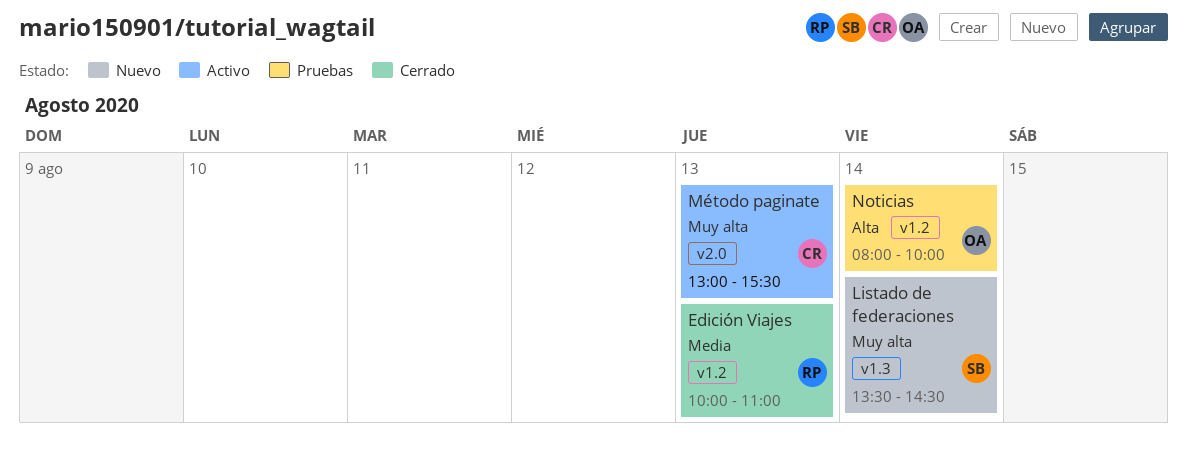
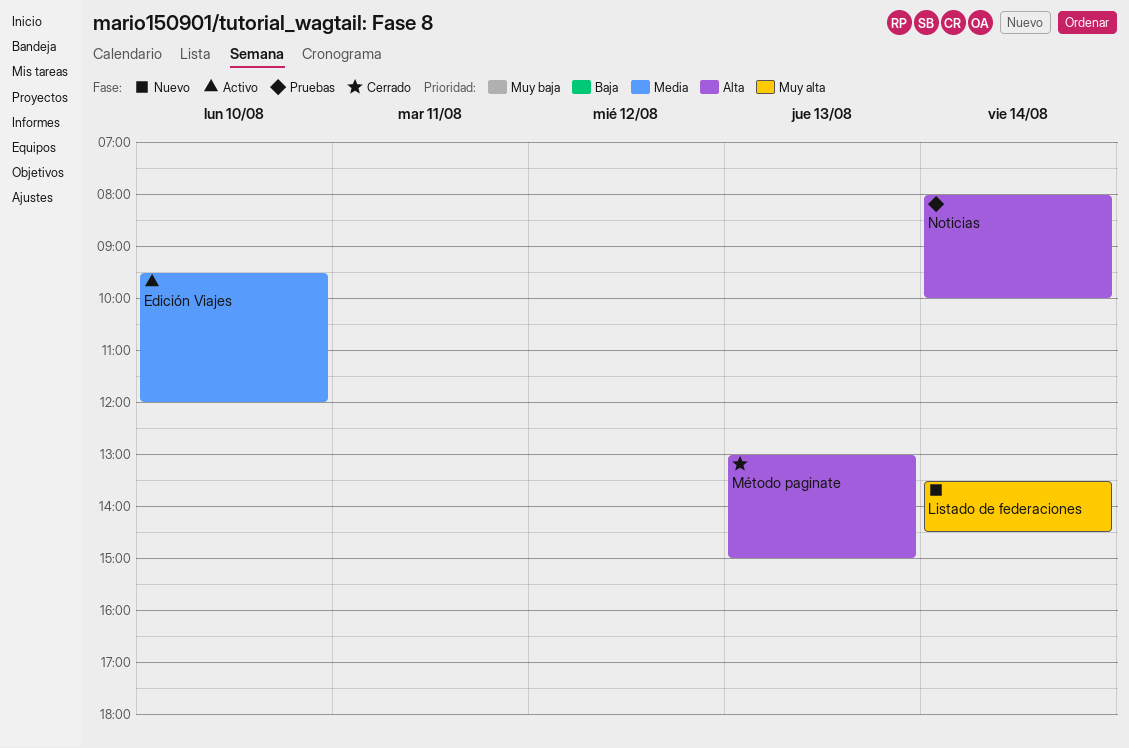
Edición Viajes, status: Cerrado -> Activo
Edición Viajes, day: Aug 13 -> Aug 10
Edición Viajes, begins: 10:00 -> 09:30
Edición Viajes, ends: 11:00 -> 12:00
Método paginate, status: Activo -> Cerrado
Método paginate, priority: Muy alta -> Alta
Método paginate, ends: 15:30 -> 15:00

